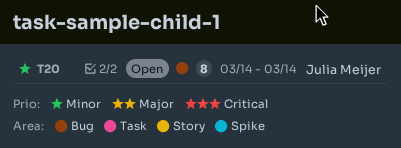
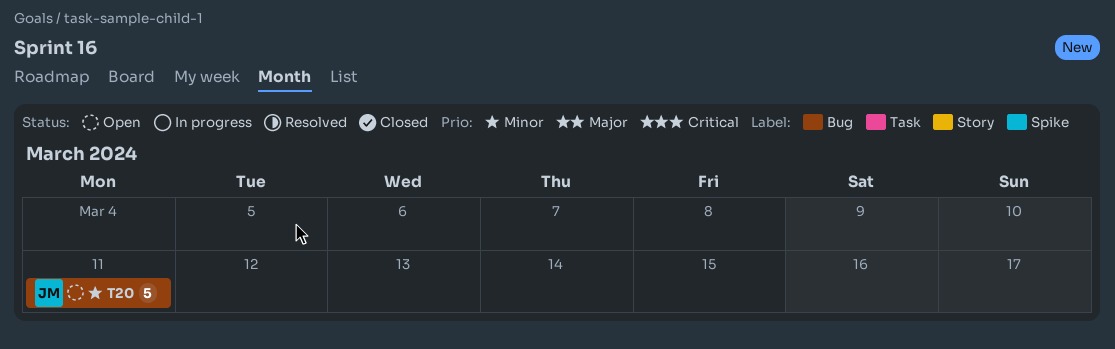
T20, estimate: 8 -> 5
T20, start: Mar 14 -> Mar 11
T20, due: Mar 14 -> Mar 11

